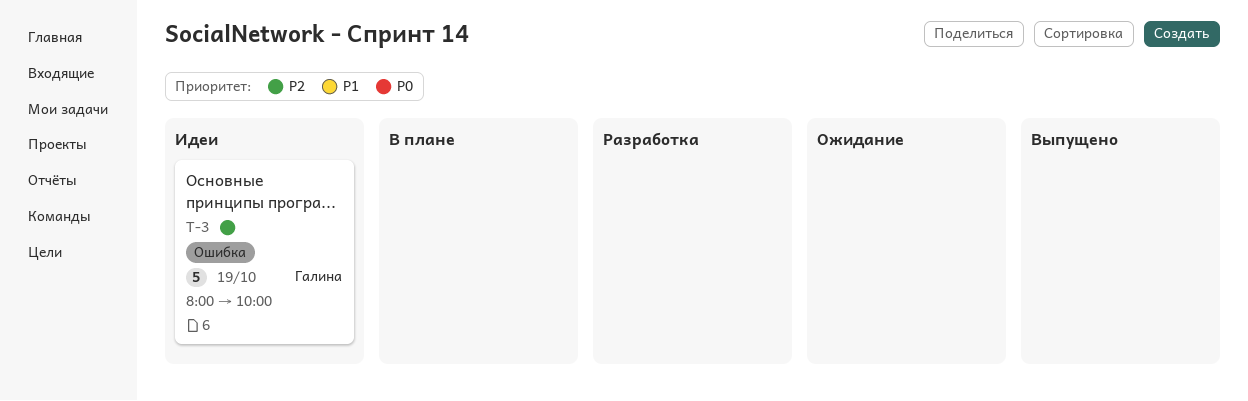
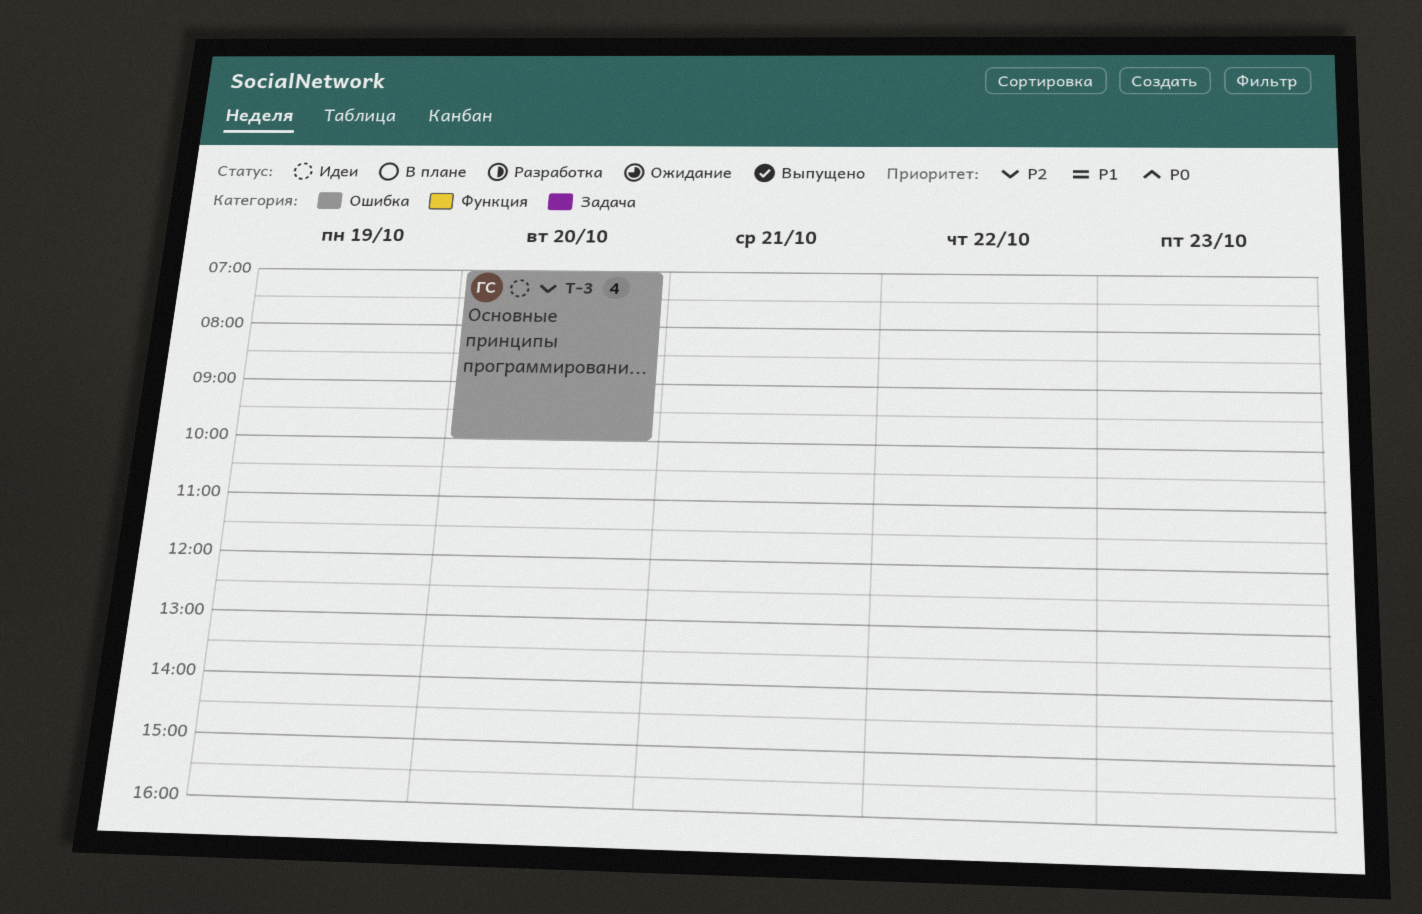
T-3, estimate: 5 -> 4
T-3, day: Oct 19 -> Oct 20
T-3, begins: 08:00 -> 07:00

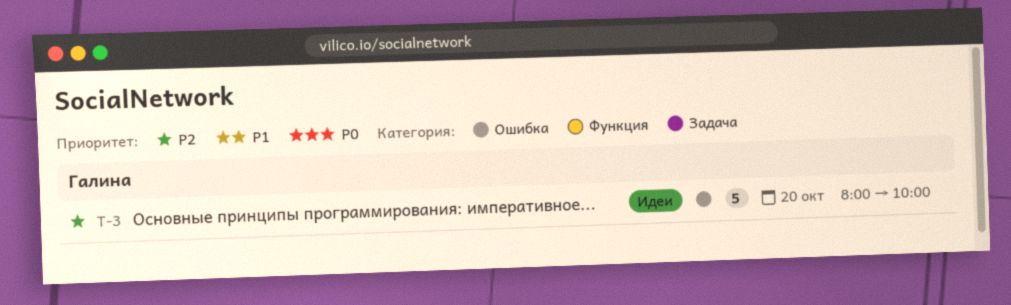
T-3, estimate: 4 -> 5
T-3, begins: 07:00 -> 08:00

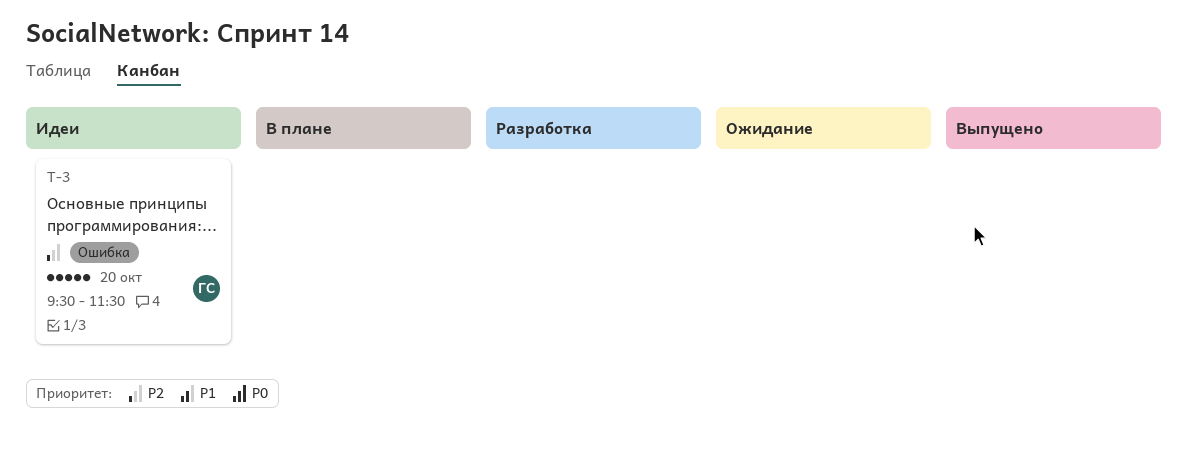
T-3, begins: 08:00 -> 09:30
T-3, ends: 10:00 -> 11:30

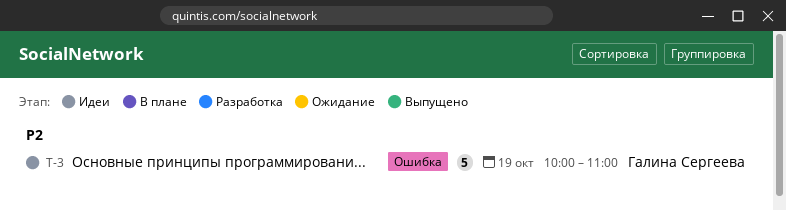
T-3, day: Oct 20 -> Oct 19
T-3, begins: 09:30 -> 10:00
T-3, ends: 11:30 -> 11:00

